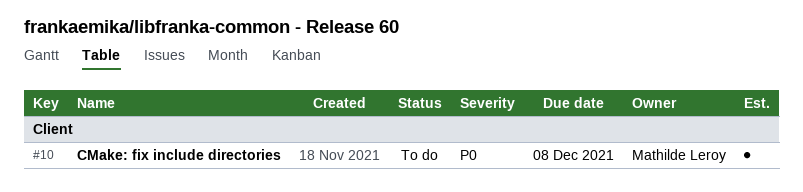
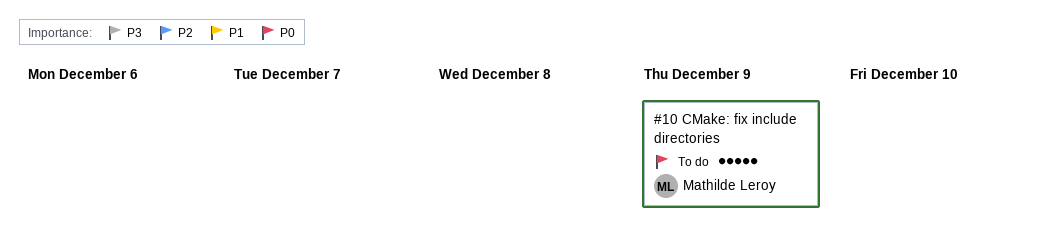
#10, estimate: 1 -> 5
#10, due: Dec 8 -> Dec 9

